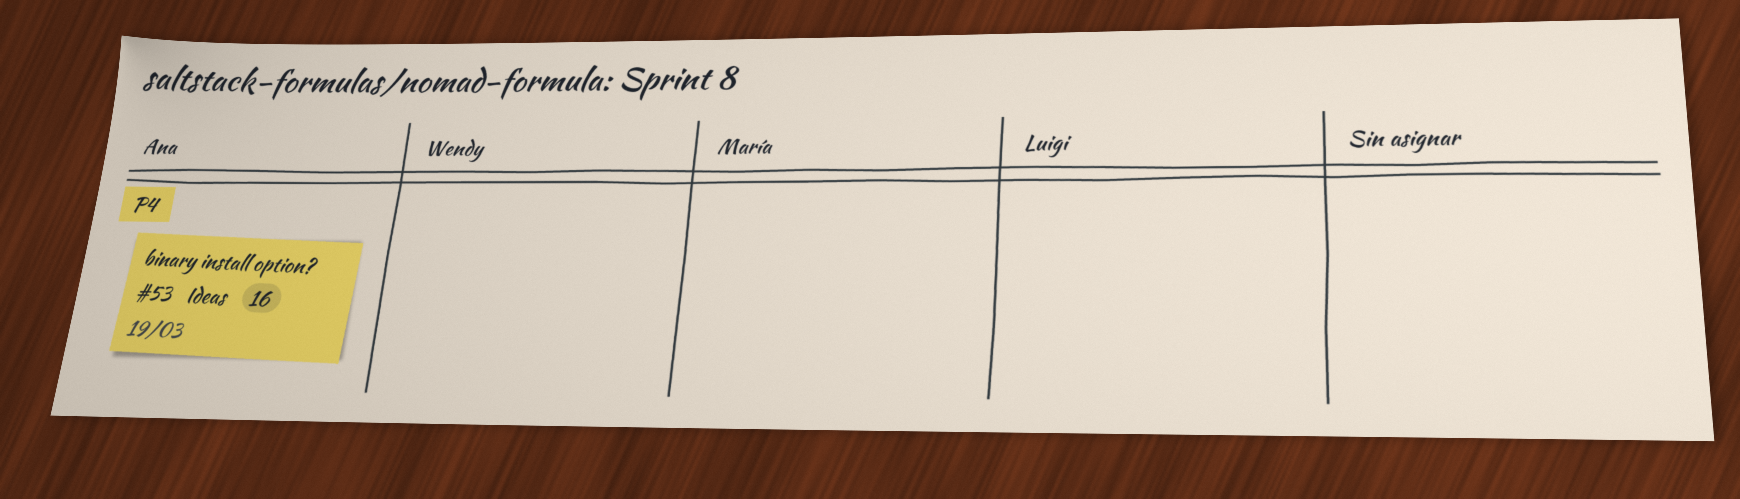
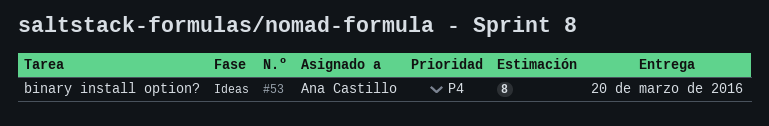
#53, estimate: 16 -> 8
#53, due: Mar 19 -> Mar 20

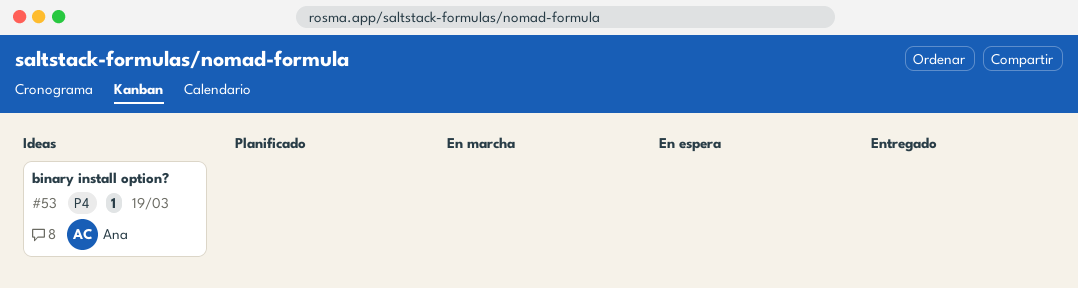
#53, estimate: 8 -> 1
#53, due: Mar 20 -> Mar 19

